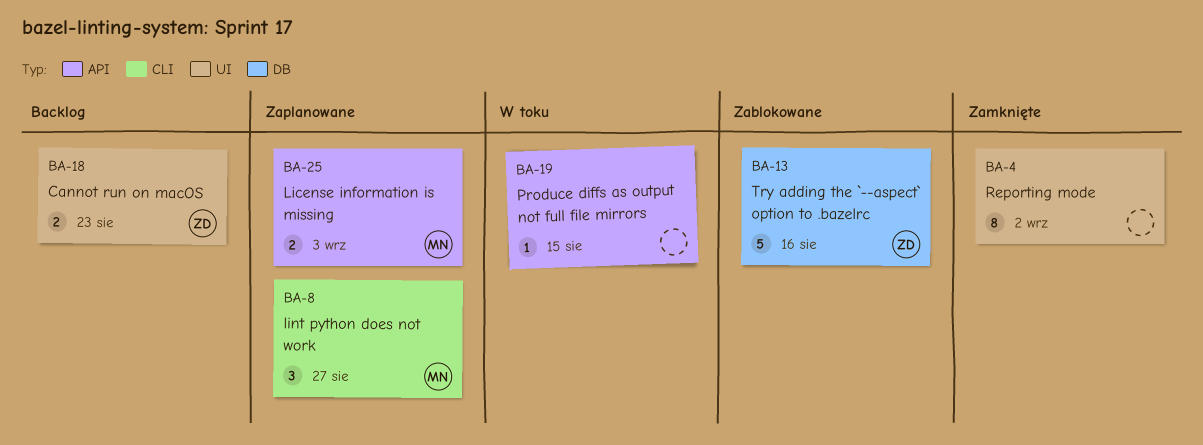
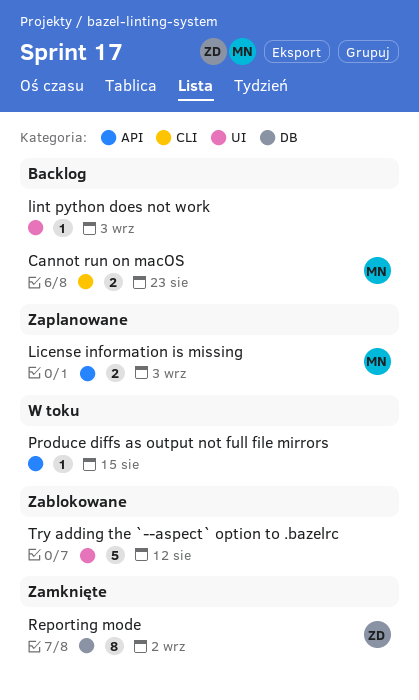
Cannot run on macOS, owner: ZD -> MN
Cannot run on macOS, label: UI -> CLI
lint python does not work, status: Zaplanowane -> Backlog
lint python does not work, owner: MN -> none
lint python does not work, label: CLI -> UI
lint python does not work, estimate: 3 -> 1
lint python does not work, due: Aug 27 -> Sep 3
Reporting mode, owner: none -> ZD
Reporting mode, label: UI -> DB
Try adding the `--aspect` option to .bazelrc, owner: ZD -> none
Try adding the `--aspect` option to .bazelrc, label: DB -> UI
Try adding the `--aspect` option to .bazelrc, due: Aug 16 -> Aug 12

